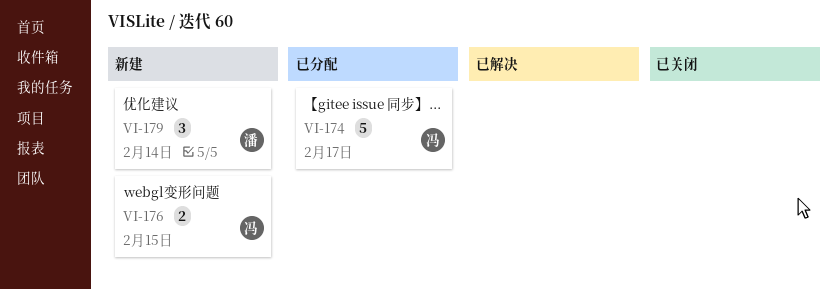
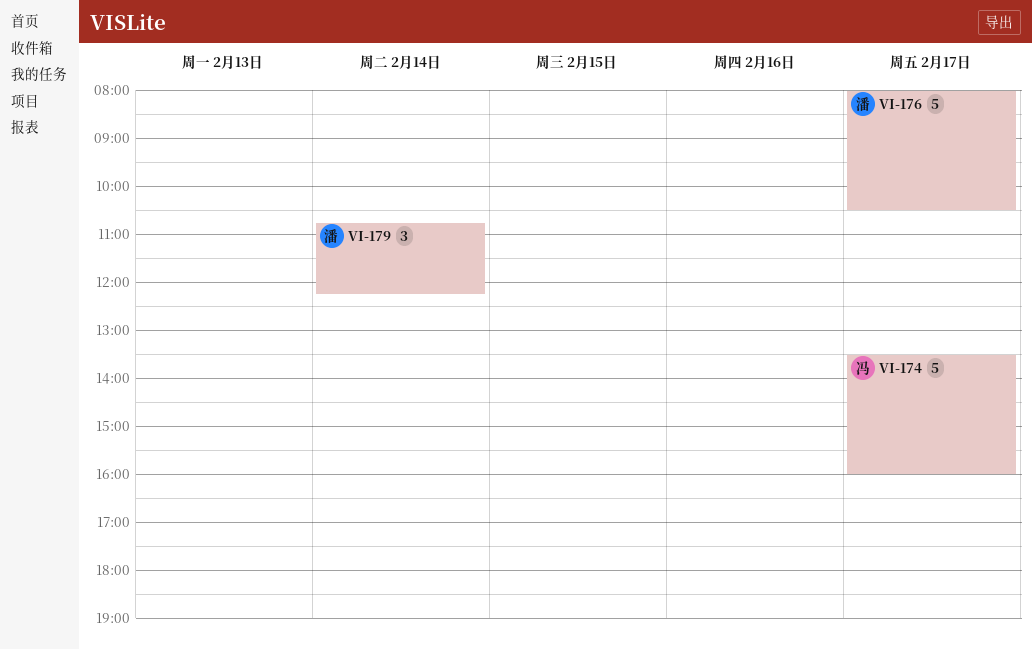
VI-176, owner: 冯 -> 潘
VI-176, estimate: 2 -> 5
VI-176, day: Feb 15 -> Feb 17

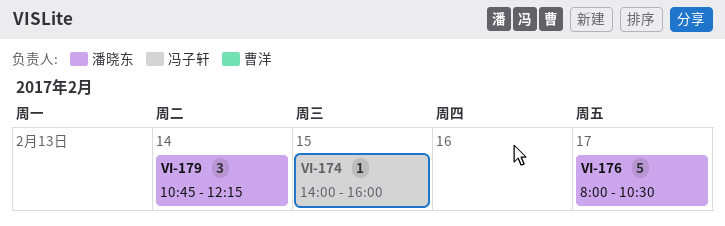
VI-174, estimate: 5 -> 1
VI-174, day: Feb 17 -> Feb 15
VI-174, begins: 13:30 -> 14:00

